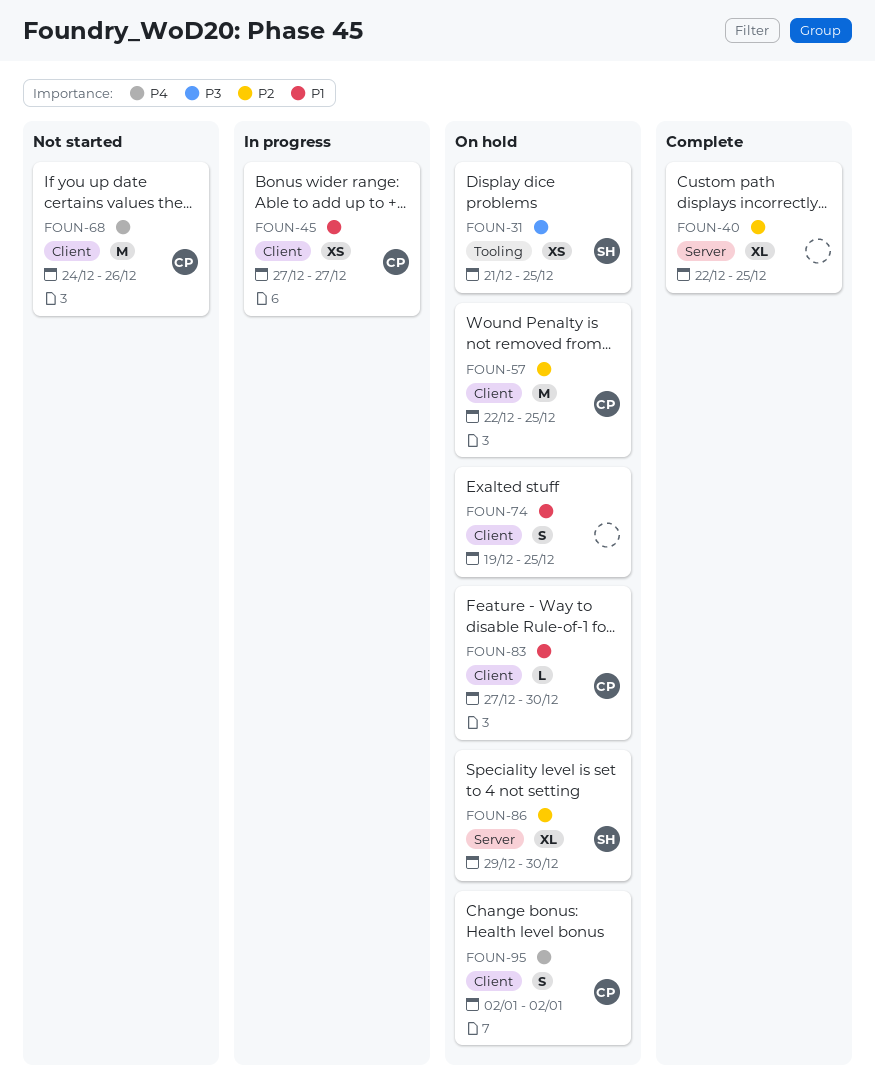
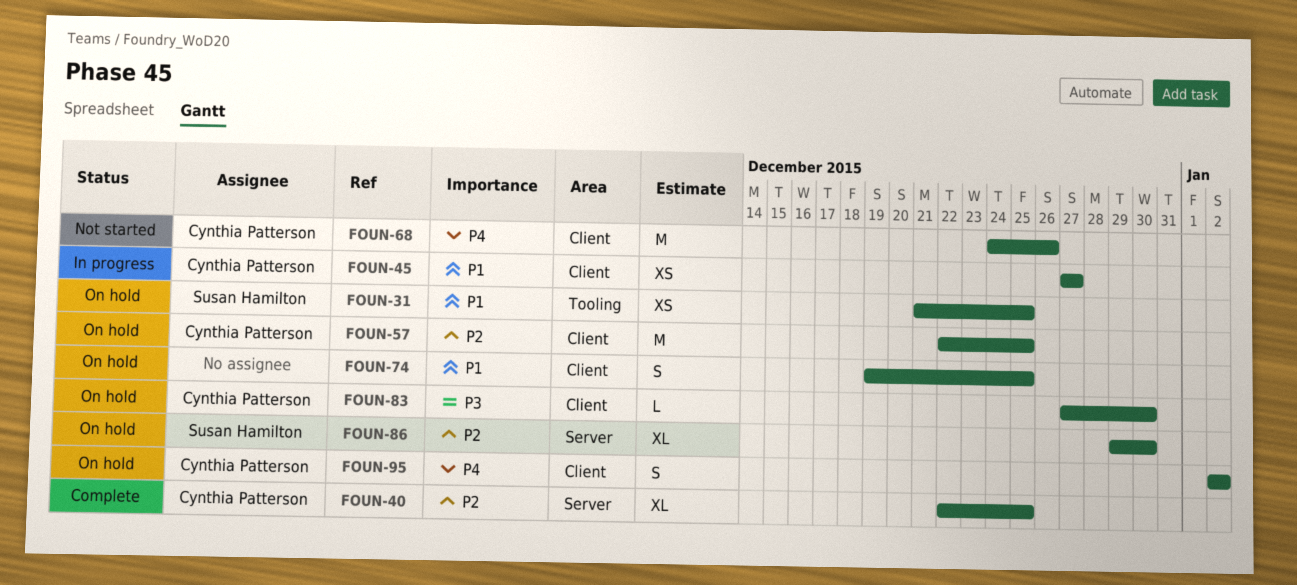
FOUN-31, priority: P3 -> P1
FOUN-40, owner: none -> Cynthia Patterson
FOUN-83, priority: P1 -> P3

